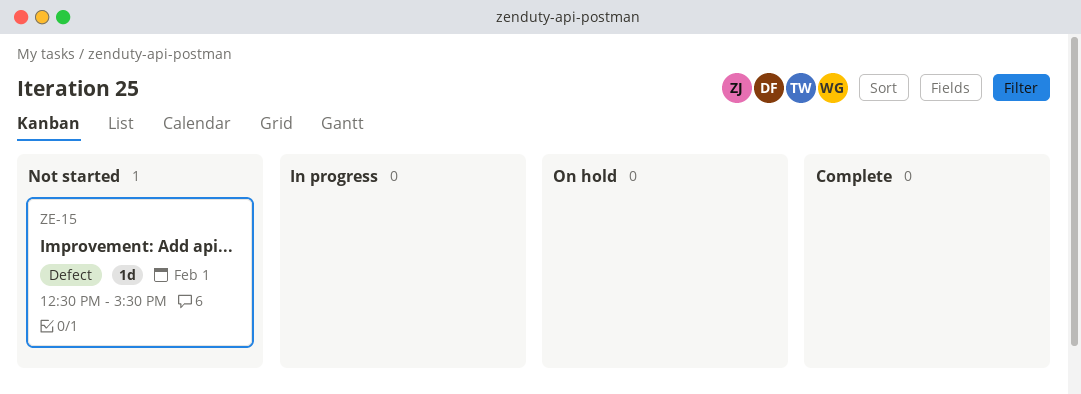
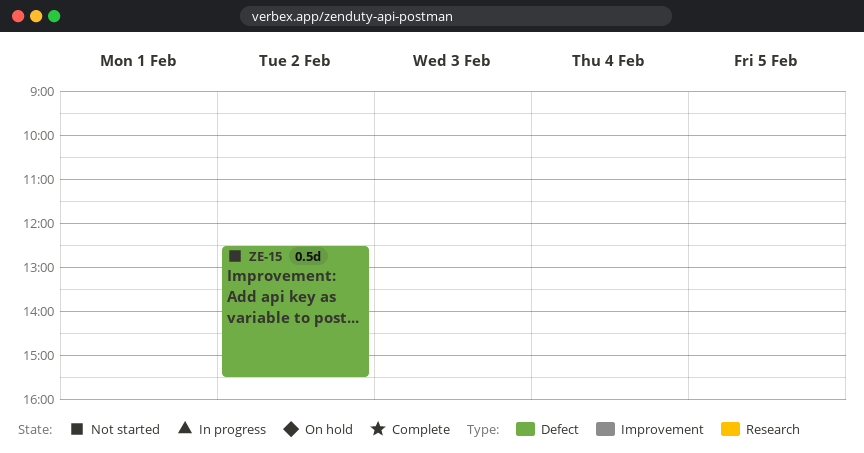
ZE-15, estimate: 1d -> 0.5d
ZE-15, day: Feb 1 -> Feb 2

